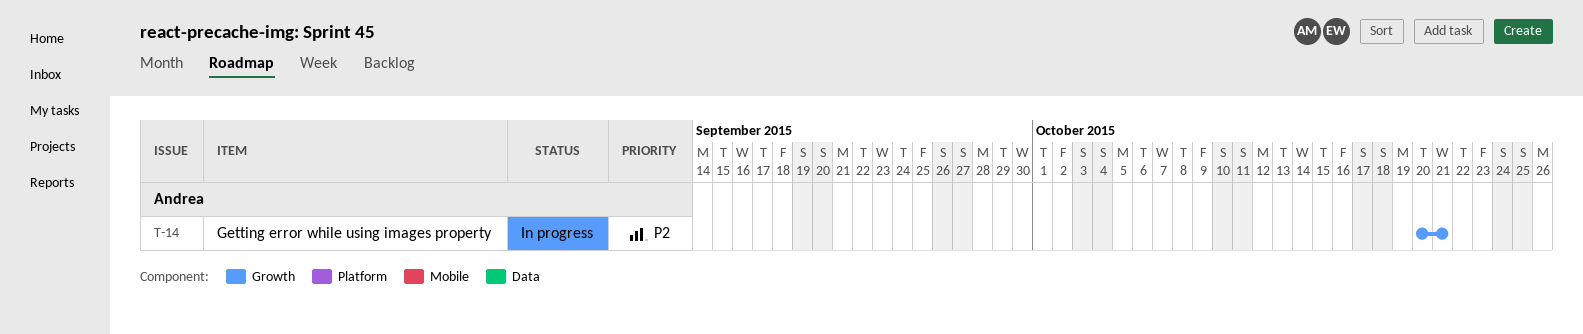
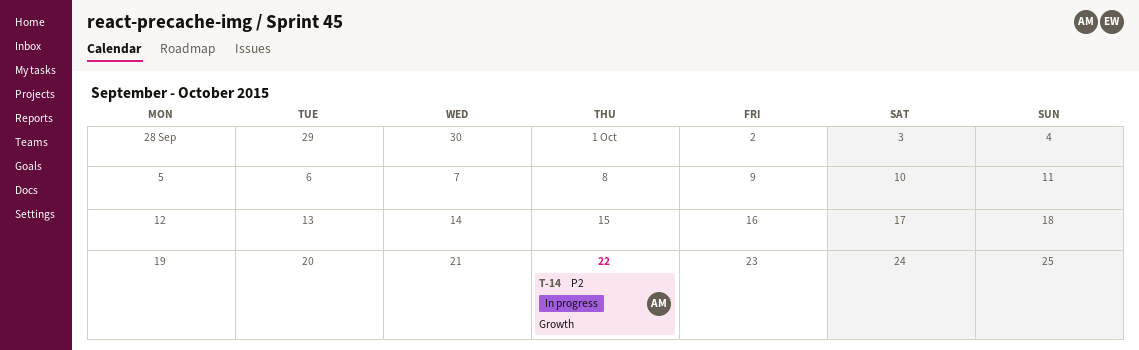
T-14, due: Oct 21 -> Oct 22

